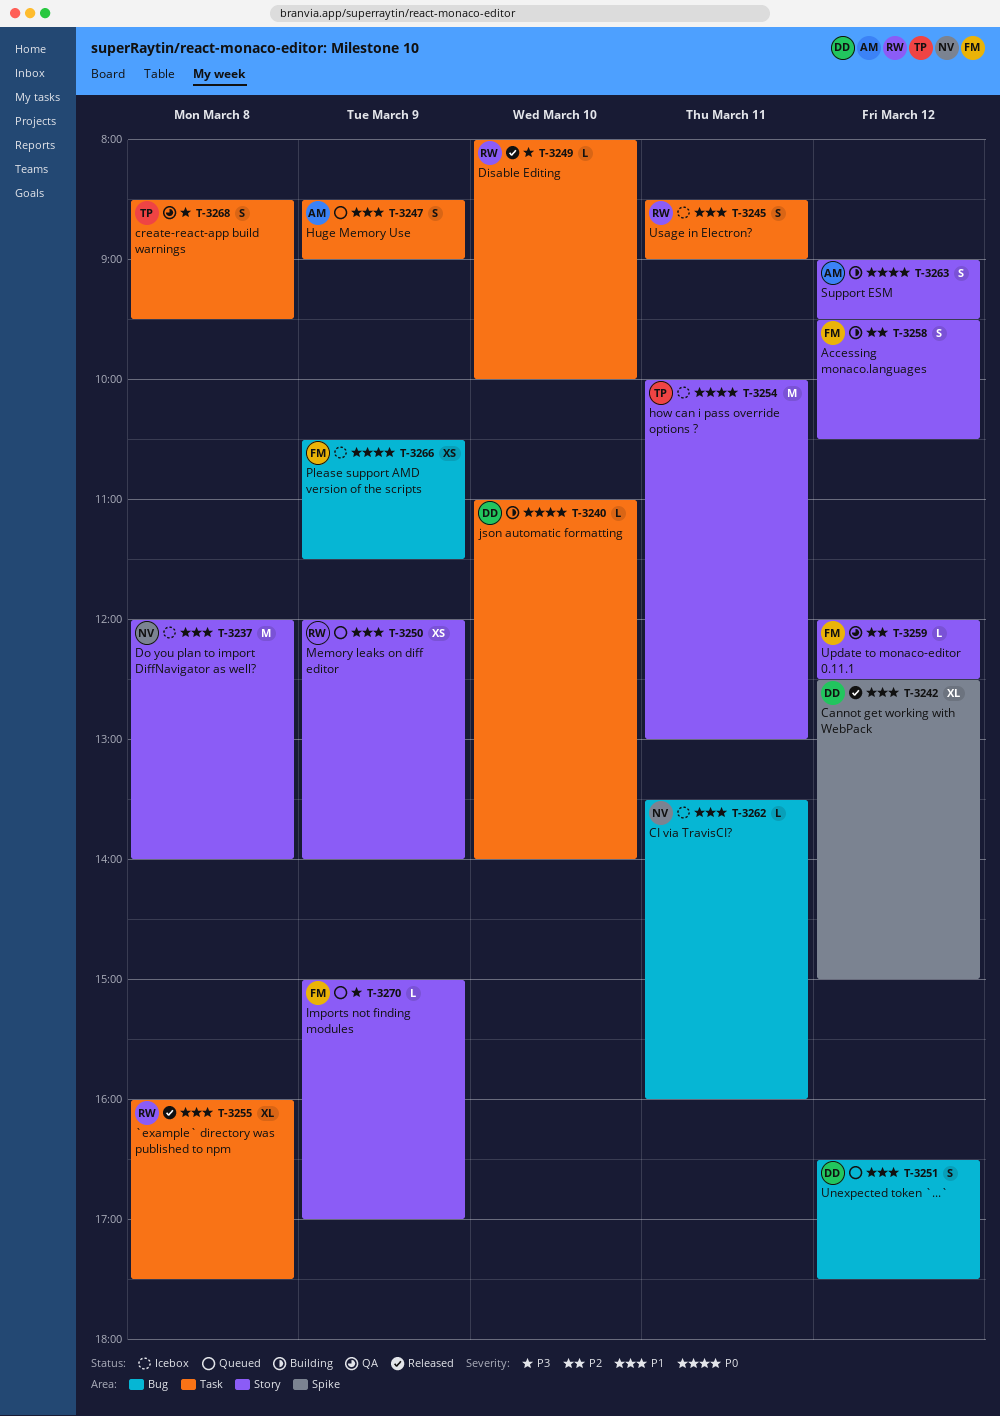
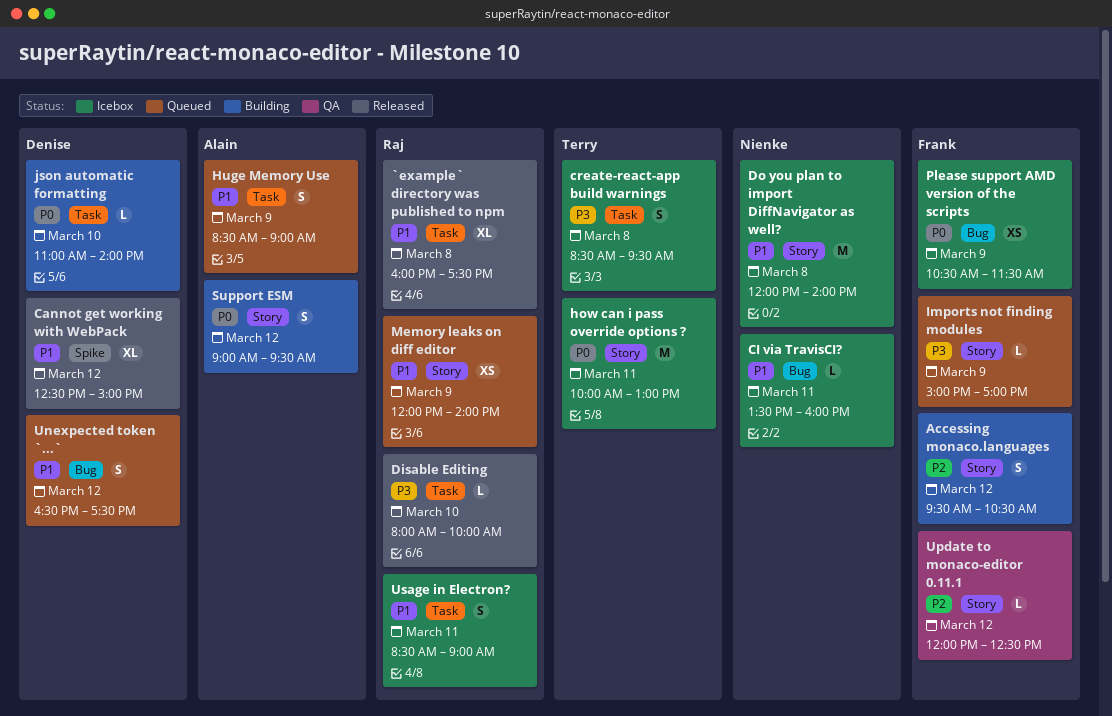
create-react-app build warnings, status: QA -> Icebox

